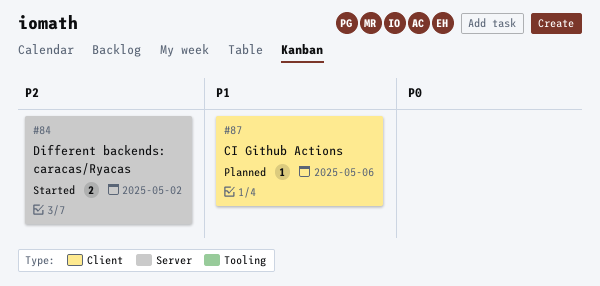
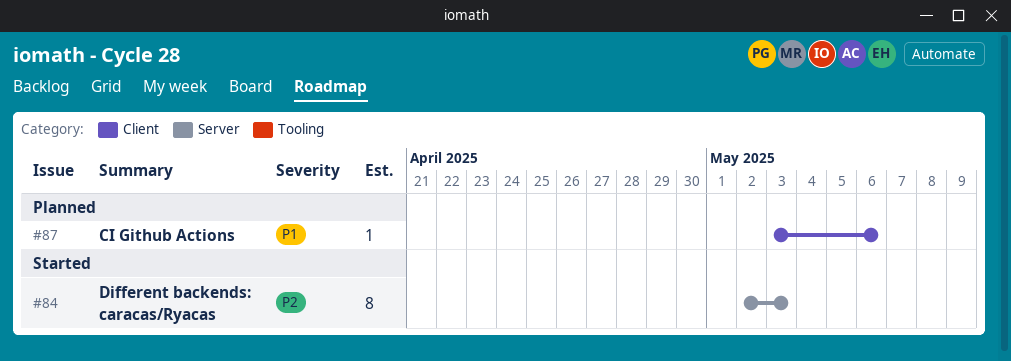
#84, estimate: 2 -> 8
#84, due: May 2 -> May 3

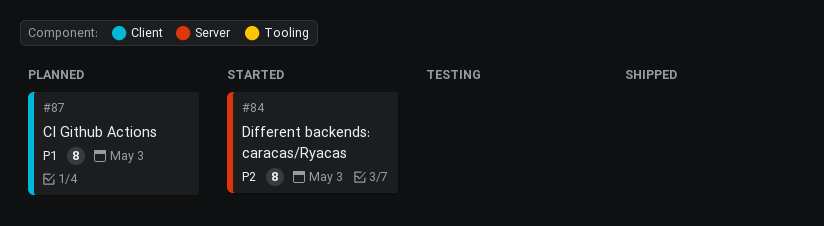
#87, estimate: 1 -> 8
#87, due: May 6 -> May 3

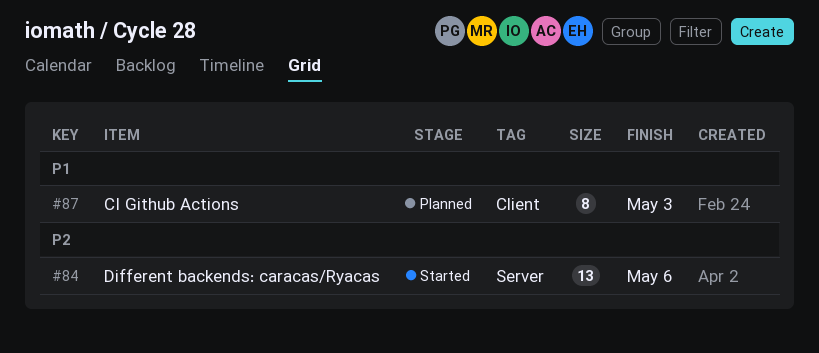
#84, estimate: 8 -> 13
#84, due: May 3 -> May 6

